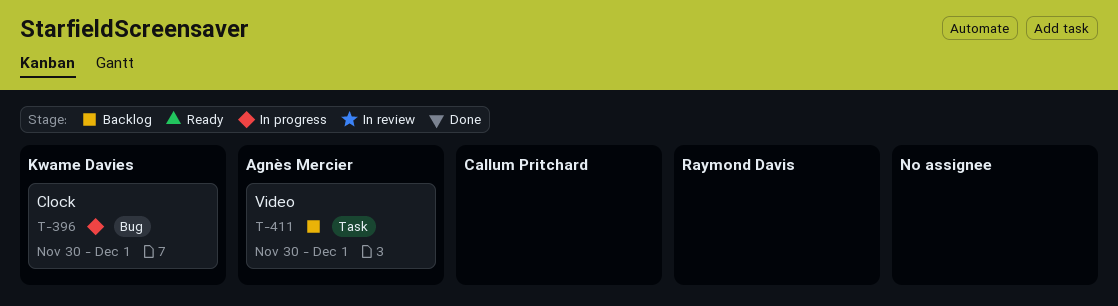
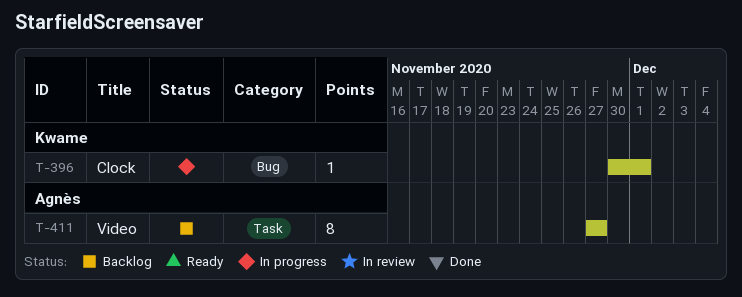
T-411, start: Nov 30 -> Nov 27
T-411, due: Dec 1 -> Nov 27

